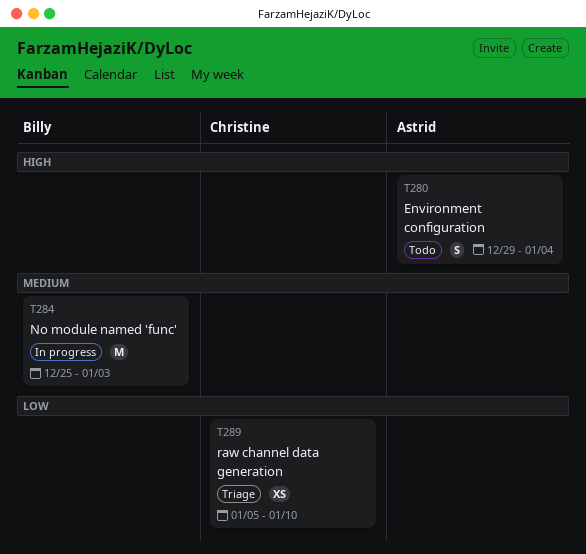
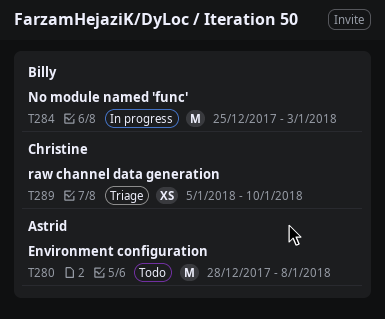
T280, estimate: S -> M
T280, start: Dec 29 -> Dec 28
T280, due: Jan 4 -> Jan 8

